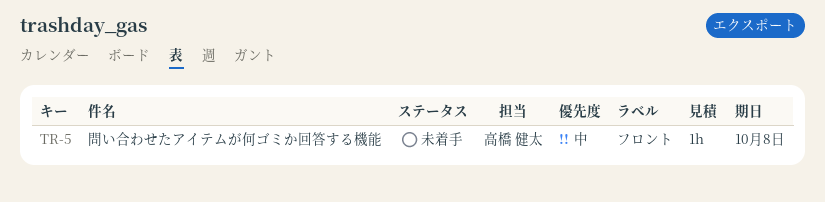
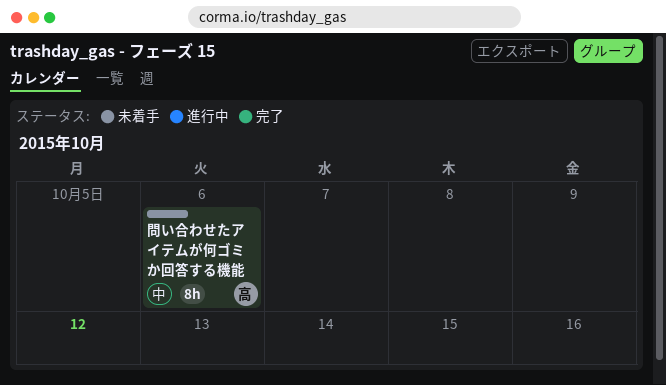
問い合わせたアイテムが何ゴミか回答する機能, estimate: 1h -> 8h
問い合わせたアイテムが何ゴミか回答する機能, due: Oct 8 -> Oct 6

